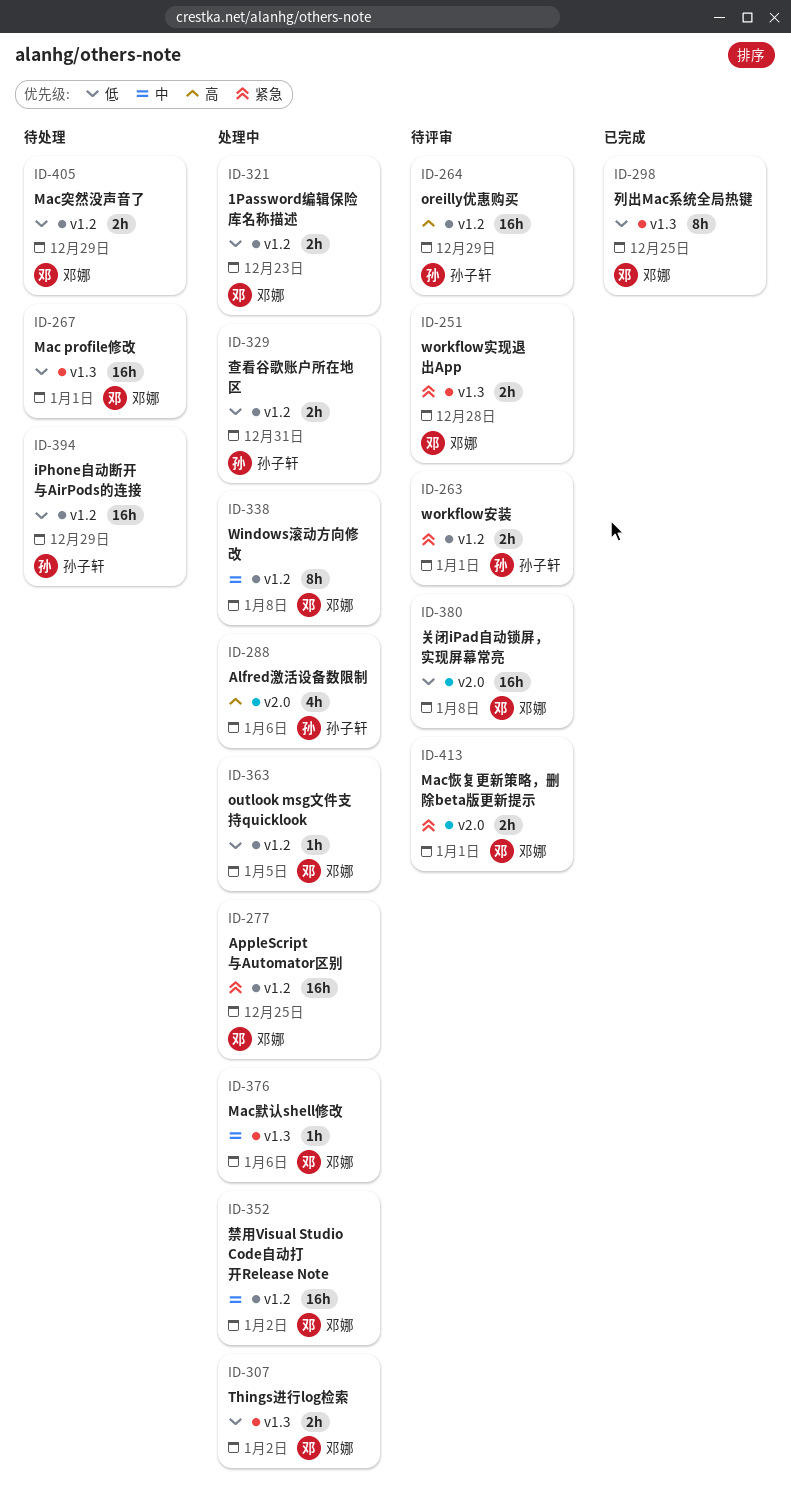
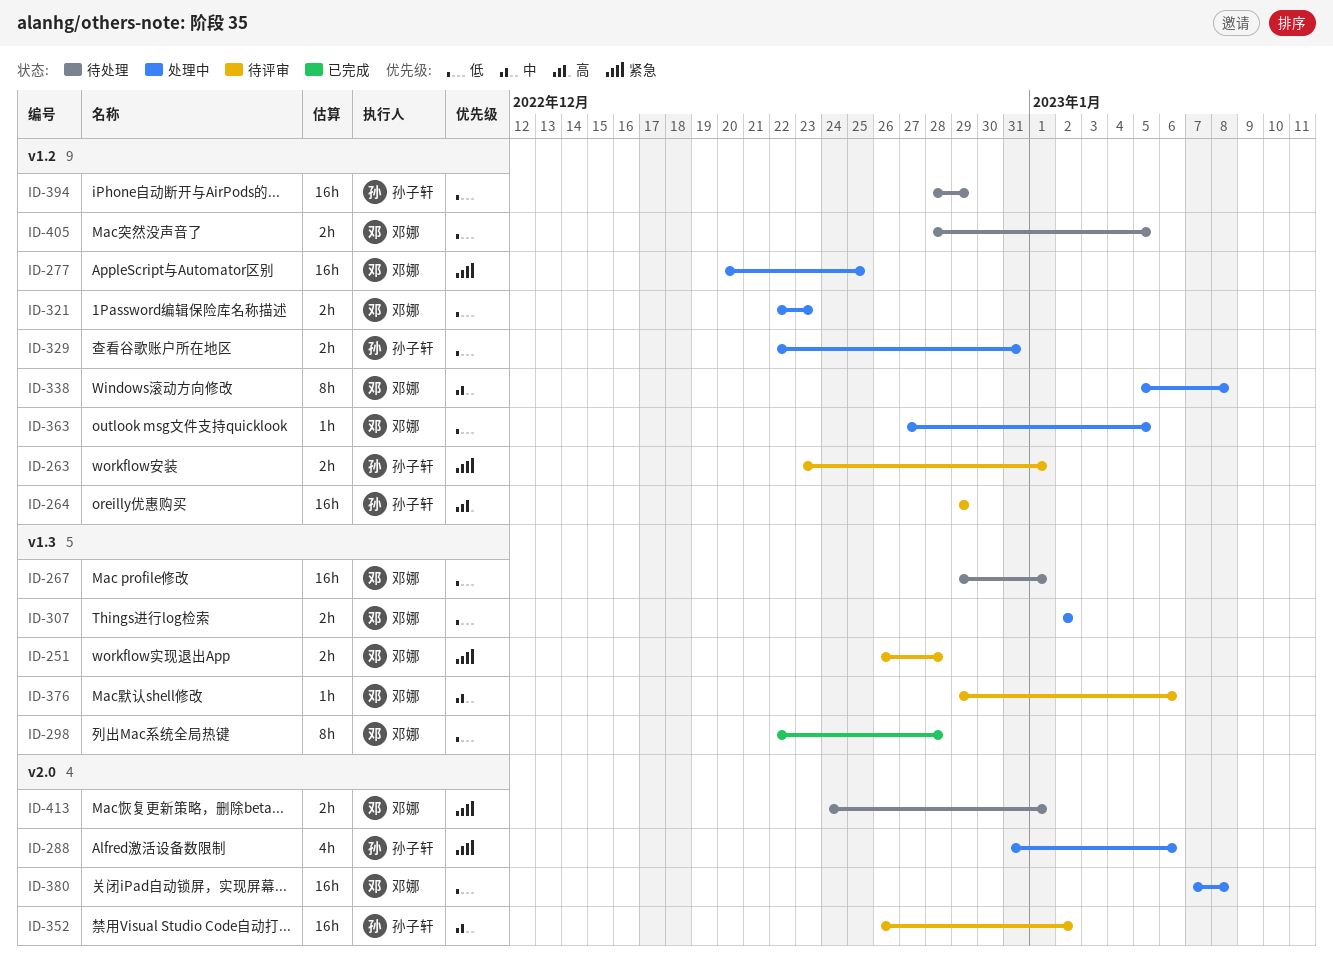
ID-288, priority: 高 -> 紧急
ID-298, due: Dec 25 -> Dec 28
ID-352, status: 处理中 -> 待评审
ID-352, owner: 邓娜 -> 孙子轩
ID-352, label: v1.2 -> v2.0
ID-376, status: 处理中 -> 待评审
ID-380, status: 待评审 -> 处理中
ID-405, due: Dec 29 -> Jan 5
ID-413, status: 待评审 -> 待处理

